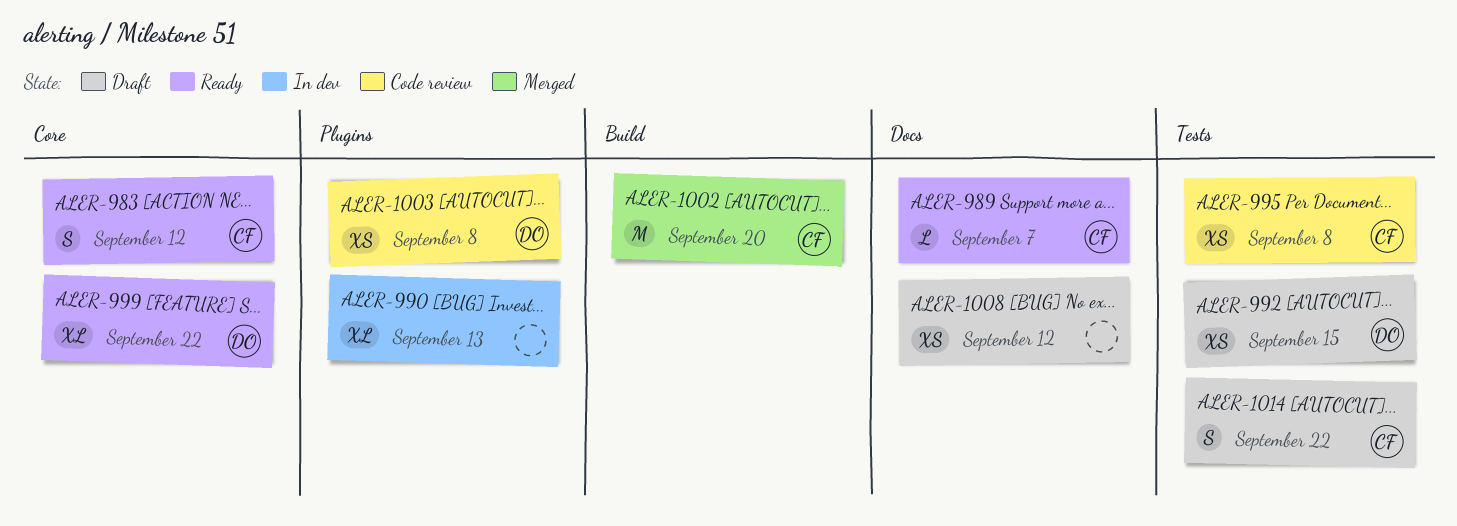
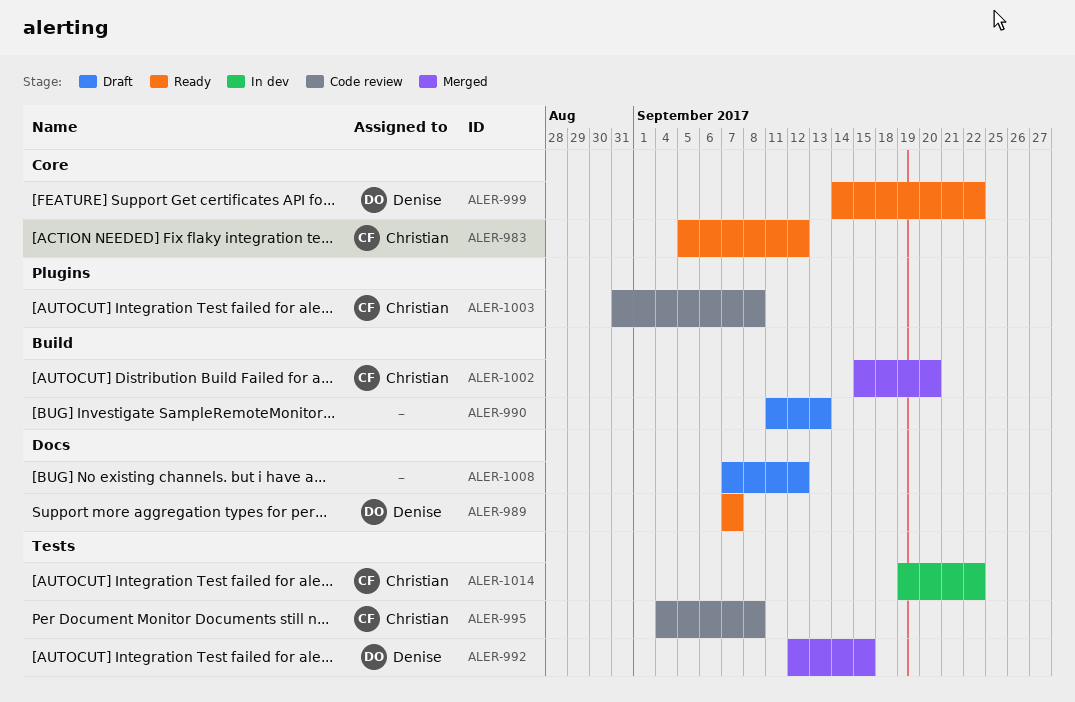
ALER-989, owner: Christian -> Denise
ALER-990, status: In dev -> Draft
ALER-990, label: Plugins -> Build
ALER-992, status: Draft -> Merged
ALER-1003, owner: Denise -> Christian
ALER-1014, status: Draft -> In dev

